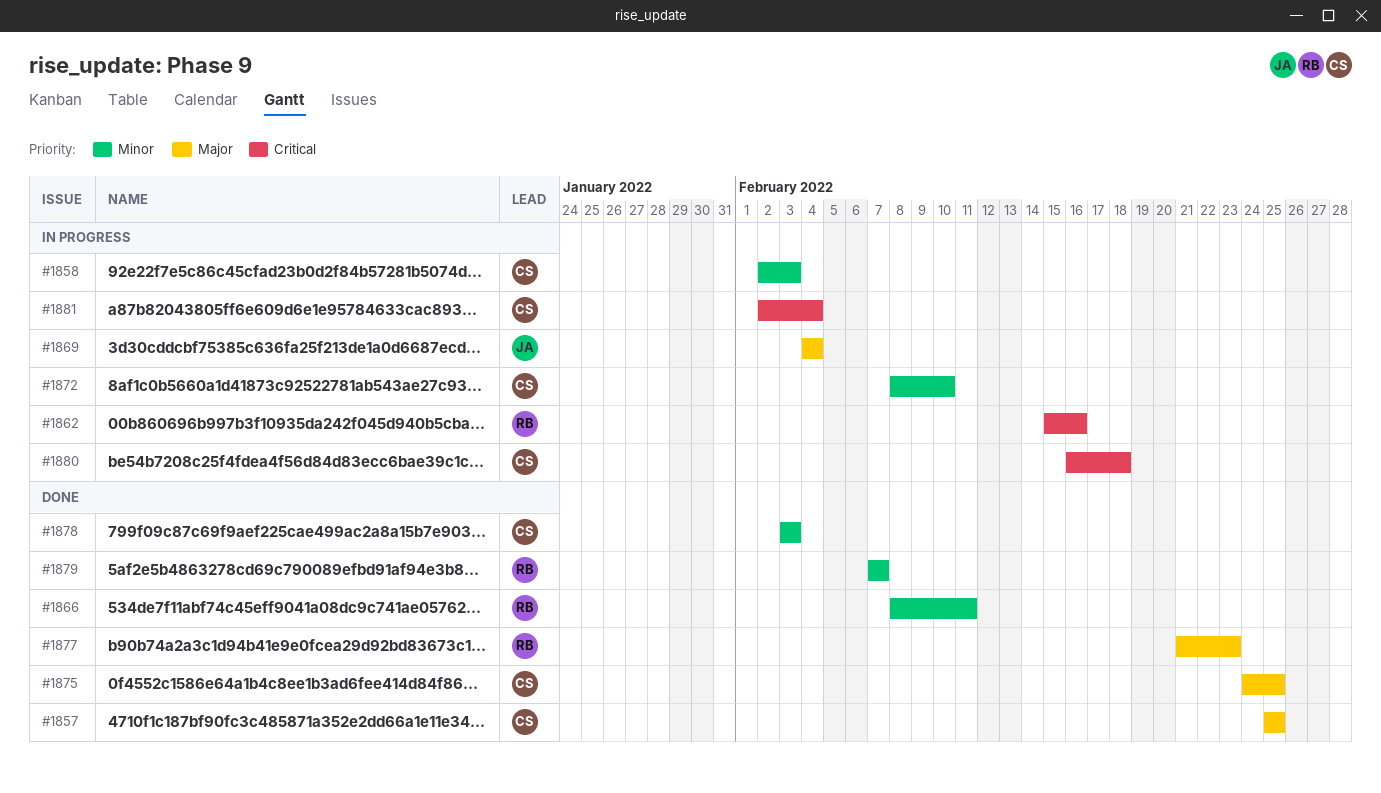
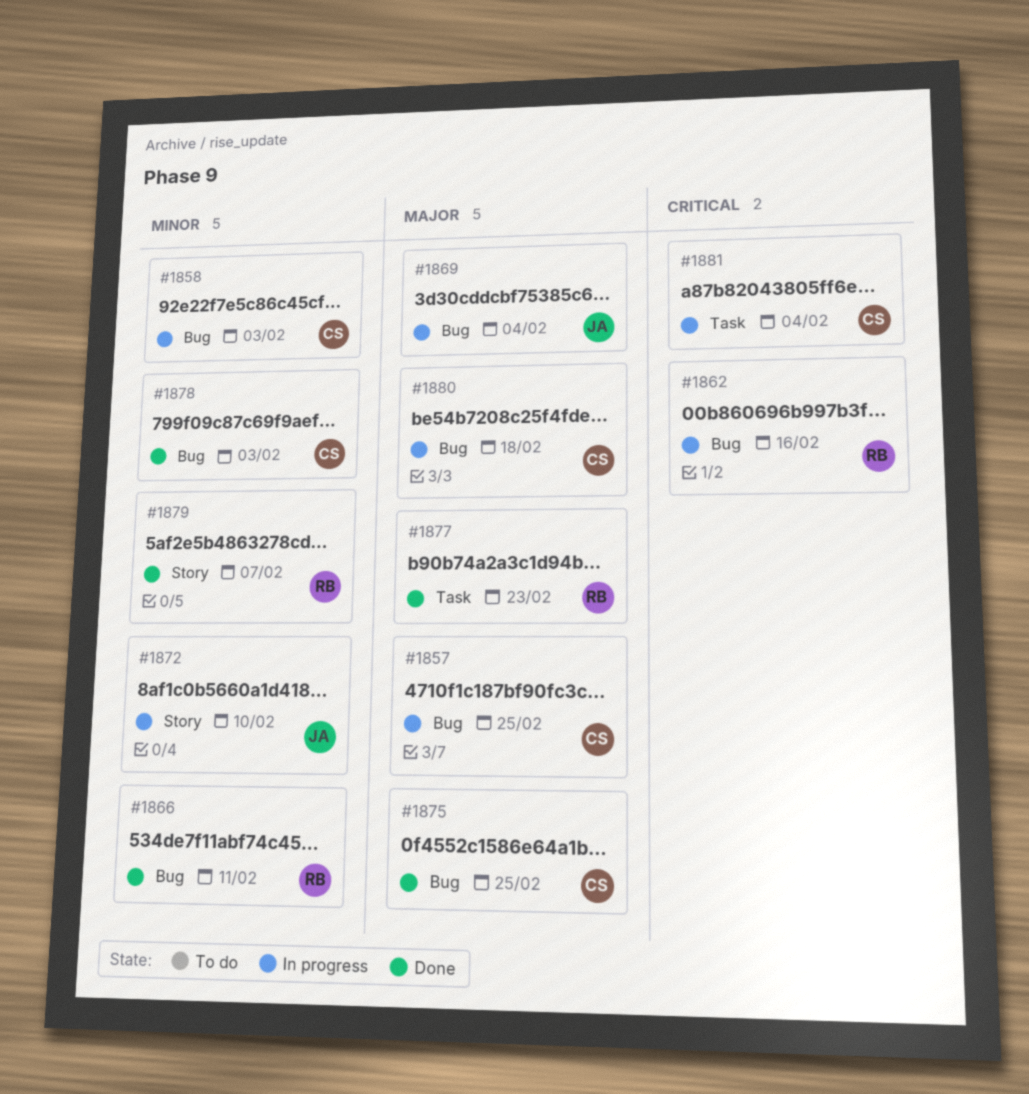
#1857, status: Done -> In progress
#1872, owner: CS -> JA
#1880, priority: Critical -> Major

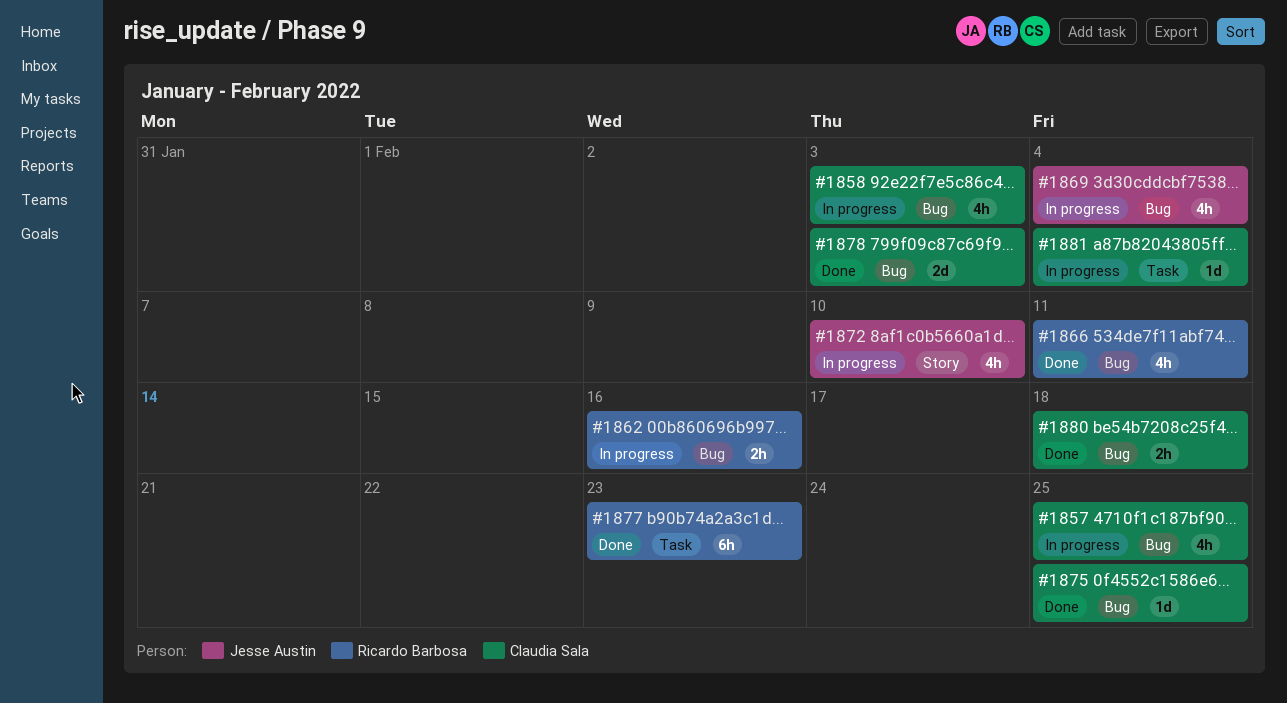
#1879: present -> none
#1880, status: In progress -> Done

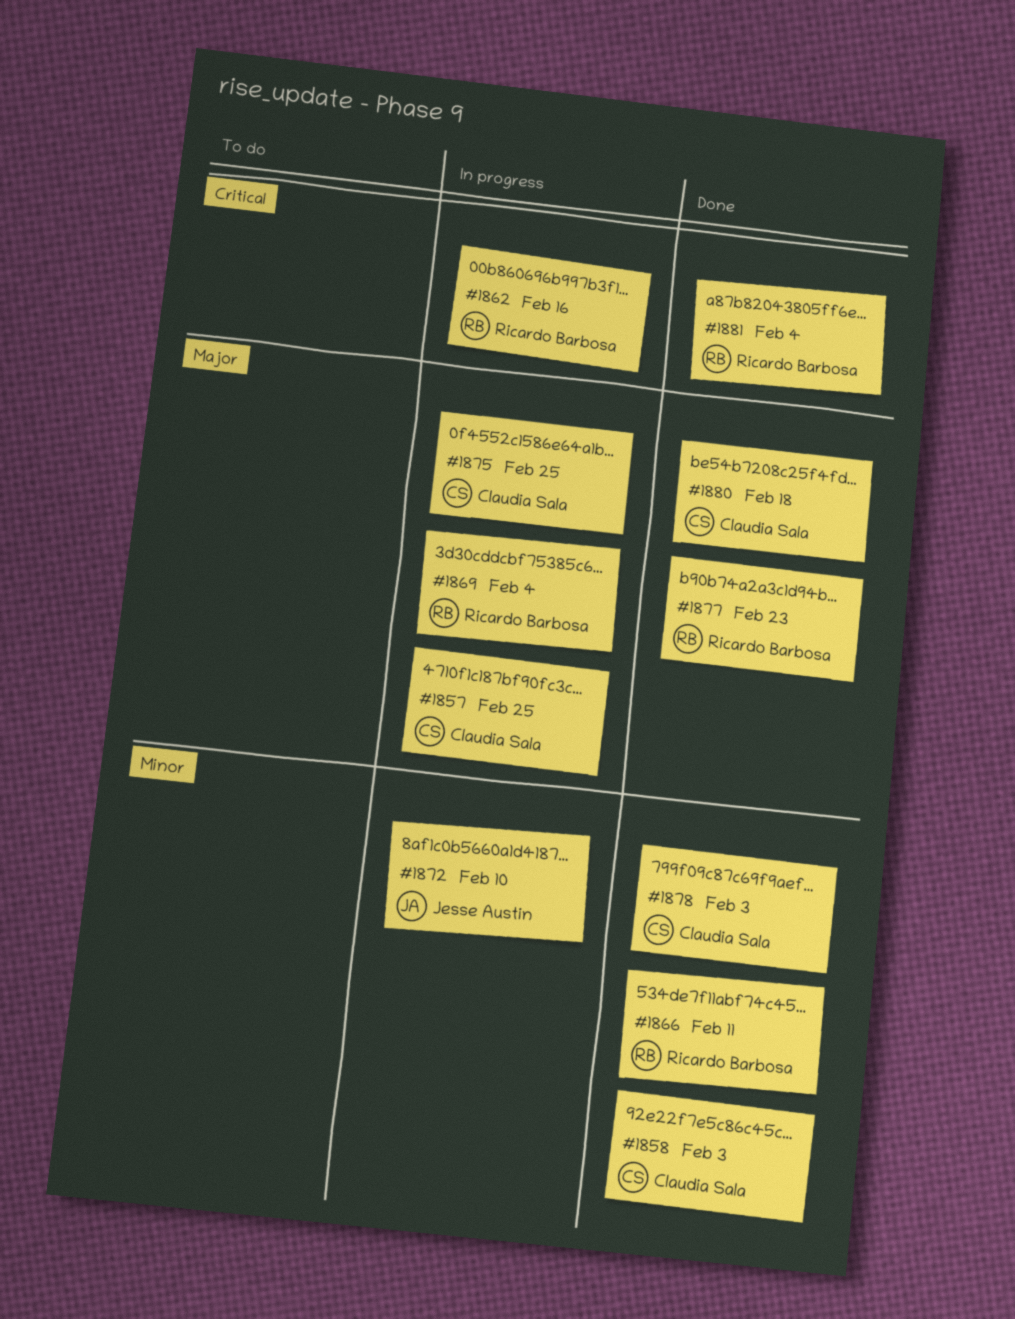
#1858, status: In progress -> Done
#1869, owner: Jesse Austin -> Ricardo Barbosa
#1875, status: Done -> In progress
#1881, status: In progress -> Done
#1881, owner: Claudia Sala -> Ricardo Barbosa

